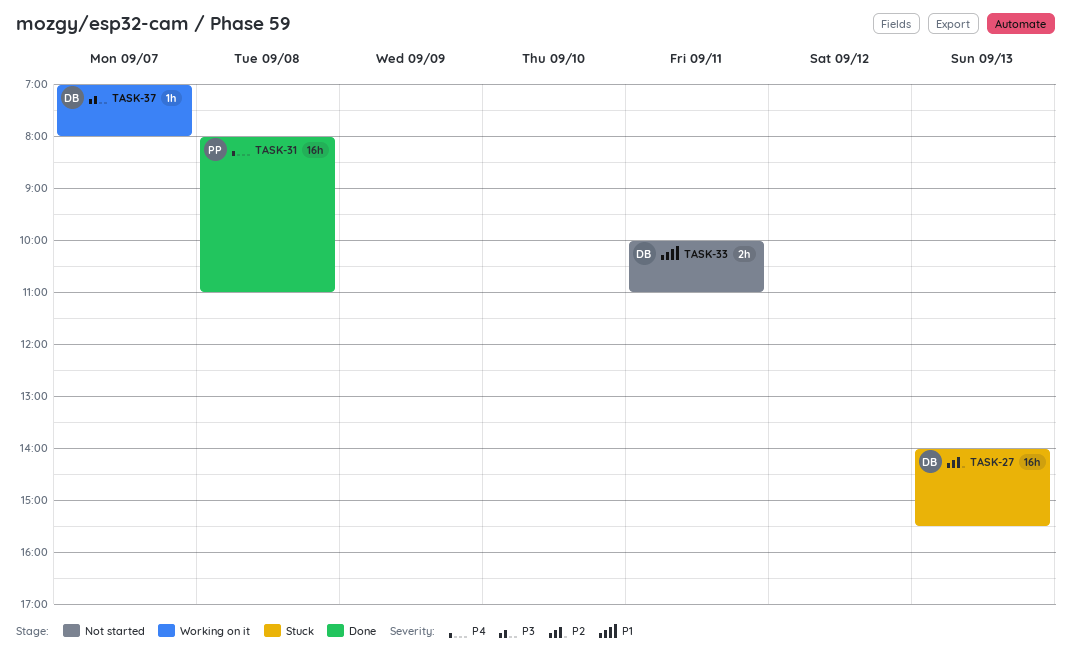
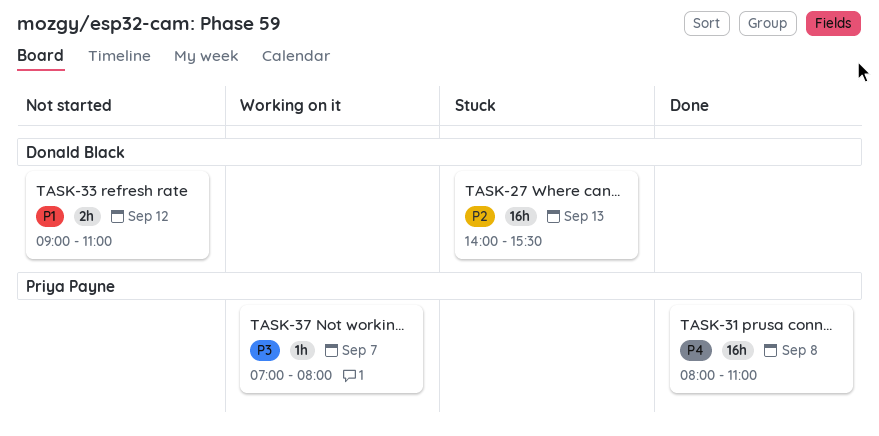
TASK-33, day: Sep 11 -> Sep 12
TASK-33, begins: 10:00 -> 09:00
TASK-37, owner: Donald Black -> Priya Payne

